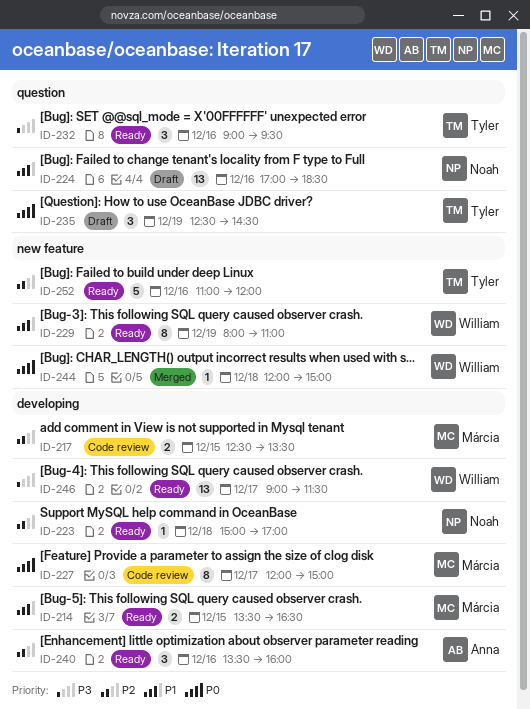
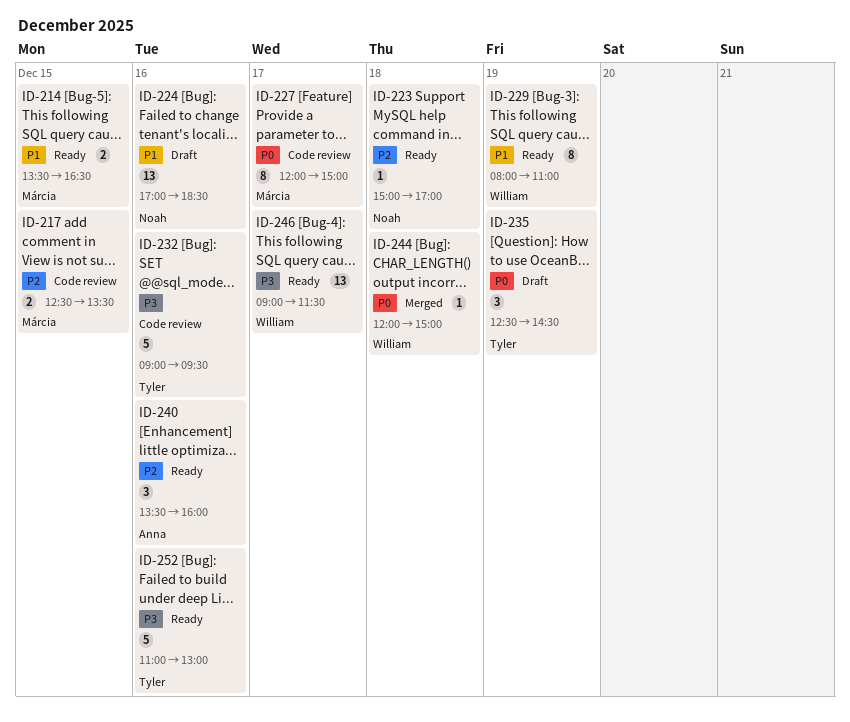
ID-232, status: Ready -> Code review
ID-232, estimate: 3 -> 5
ID-252, priority: P2 -> P3
ID-252, ends: 12:00 -> 13:00

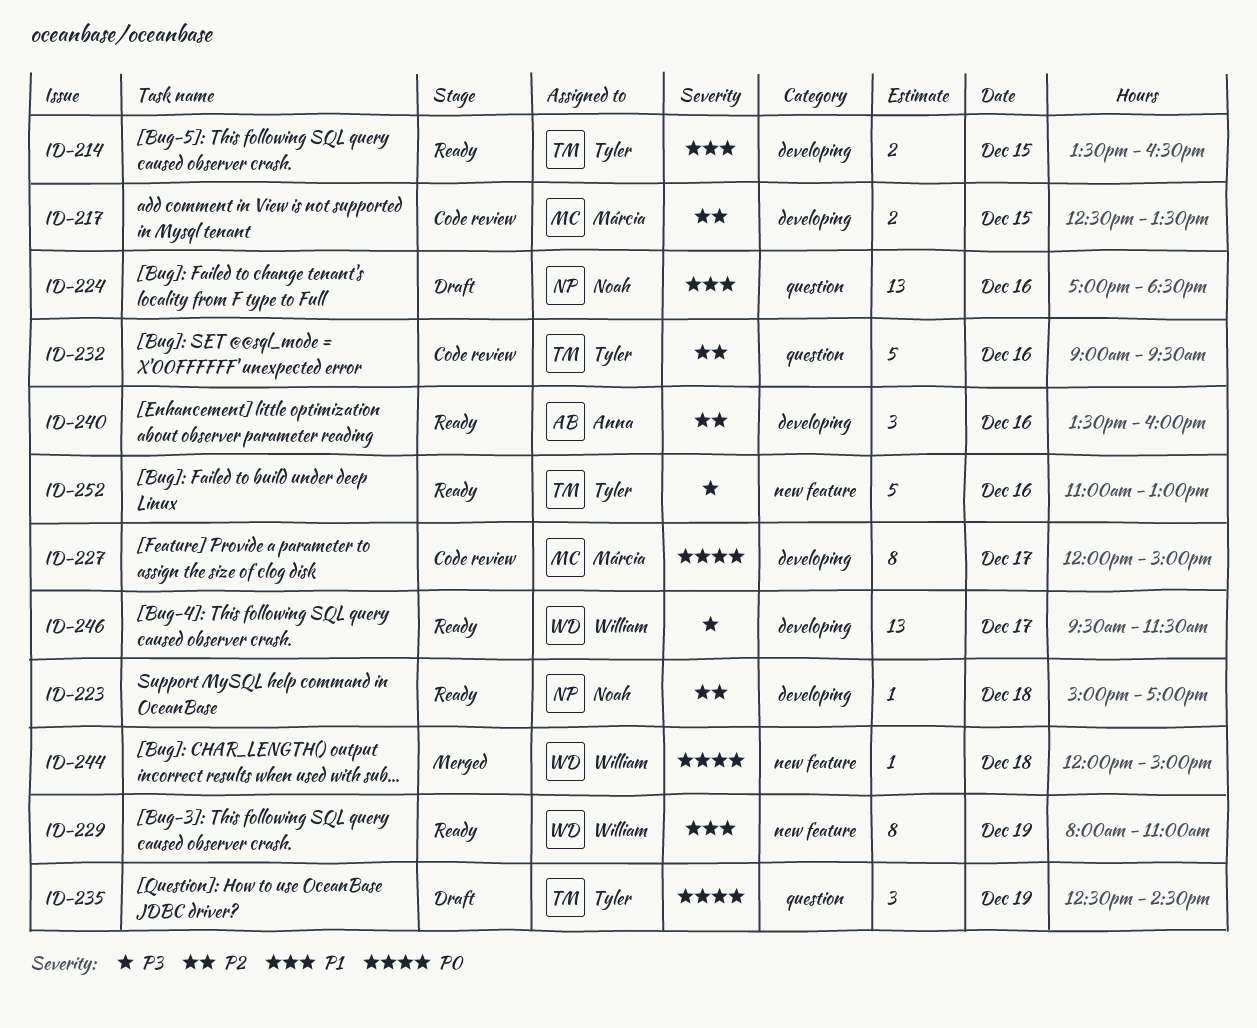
ID-214, owner: Márcia -> Tyler
ID-232, priority: P3 -> P2
ID-246, begins: 09:00 -> 09:30

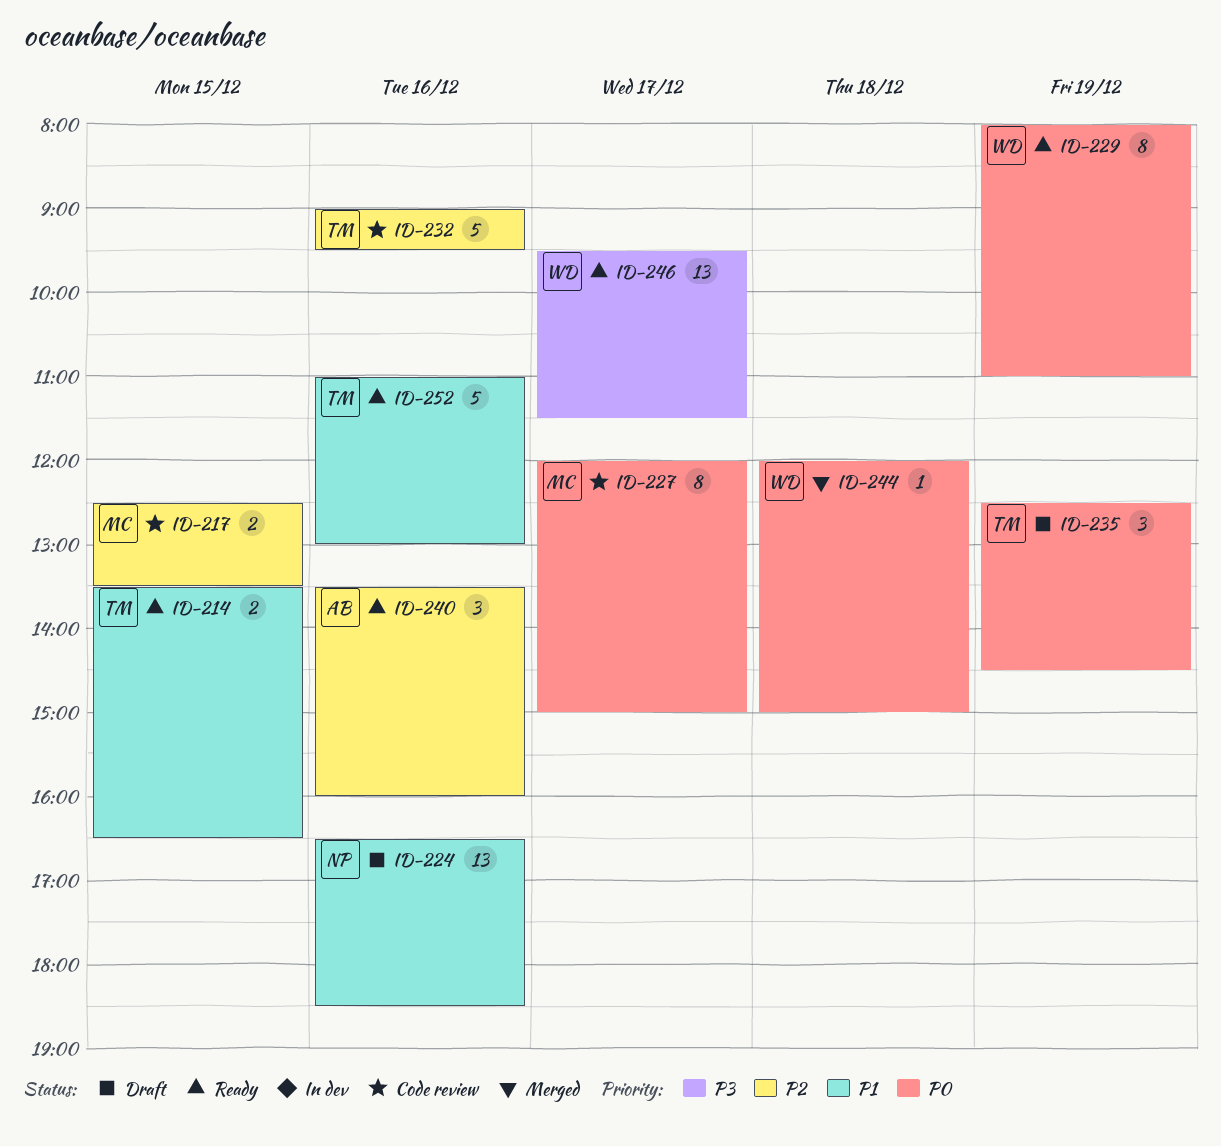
ID-223: present -> none
ID-224, begins: 17:00 -> 16:30
ID-229, priority: P1 -> P0
ID-252, priority: P3 -> P1

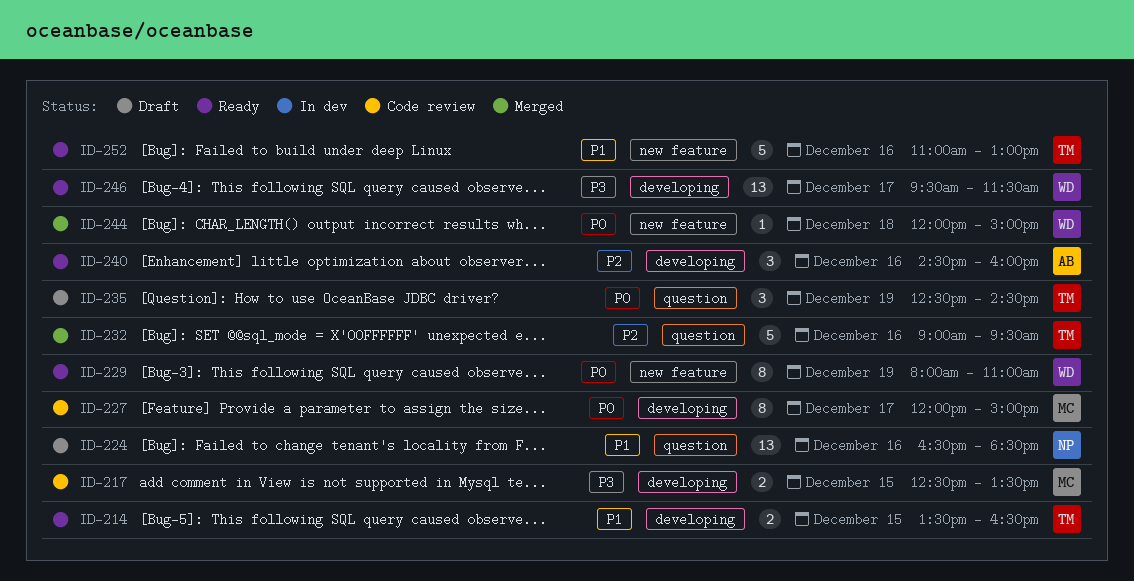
ID-217, priority: P2 -> P3
ID-232, status: Code review -> Merged
ID-240, begins: 13:30 -> 14:30

